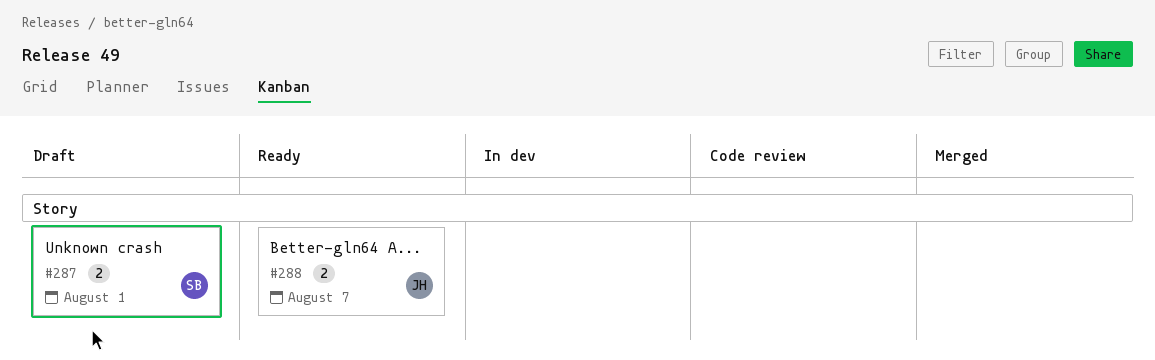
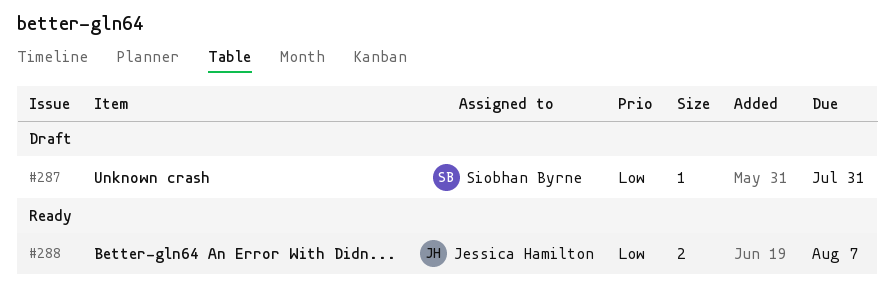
#287, estimate: 2 -> 1
#287, due: Aug 1 -> Jul 31

